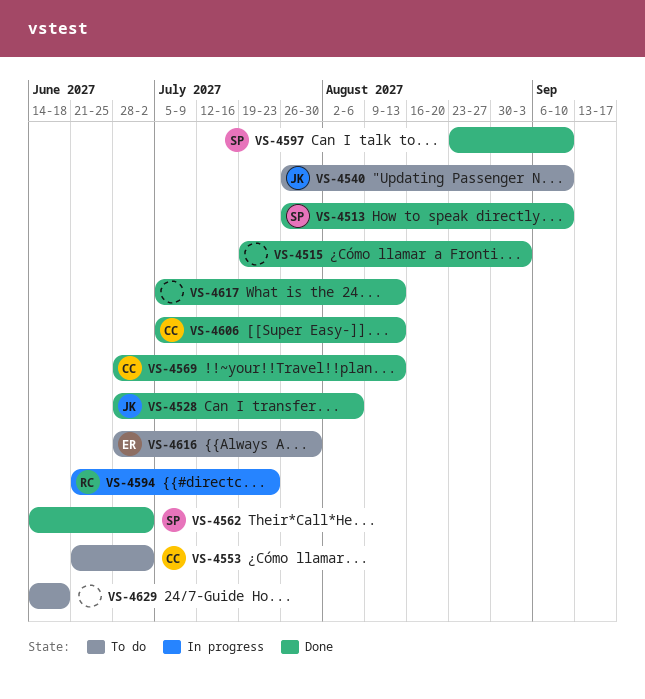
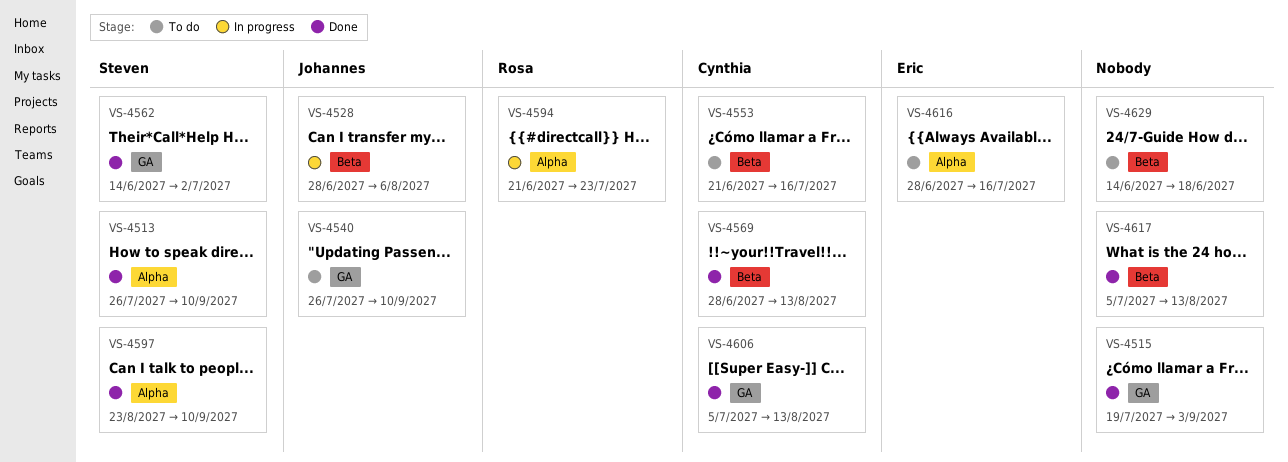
VS-4528, status: Done -> In progress
VS-4553, due: Jul 2 -> Jul 16
VS-4616, due: Jul 30 -> Jul 16

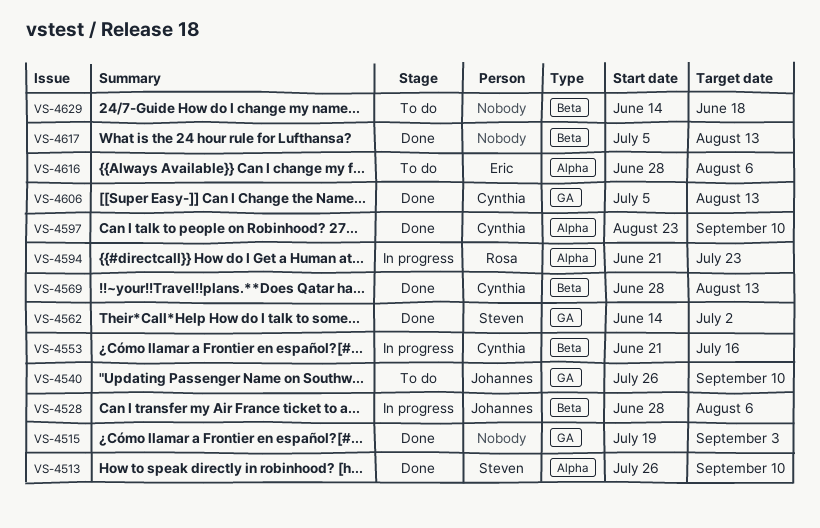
VS-4553, status: To do -> In progress
VS-4597, owner: Steven -> Cynthia
VS-4616, due: Jul 16 -> Aug 6

